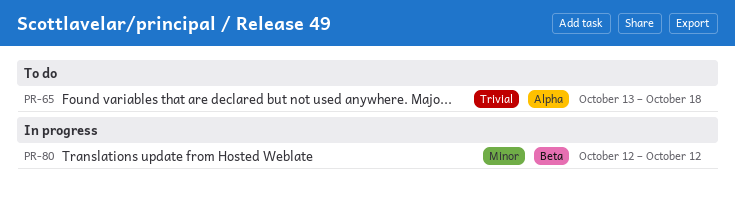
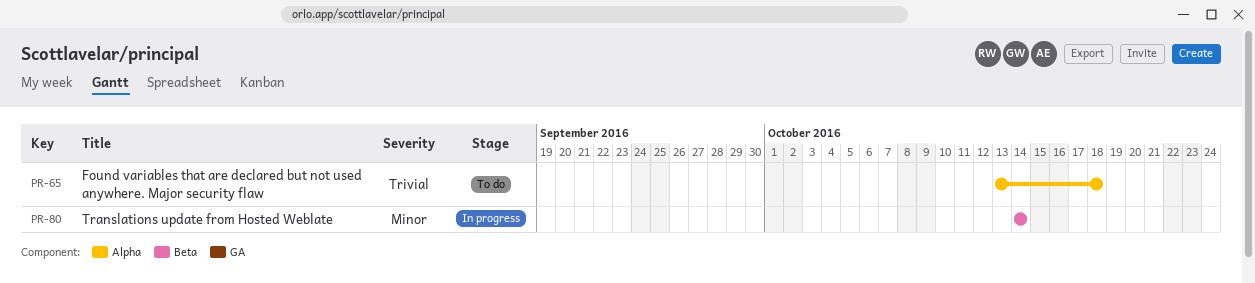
PR-80, start: Oct 12 -> Oct 14
PR-80, due: Oct 12 -> Oct 14

